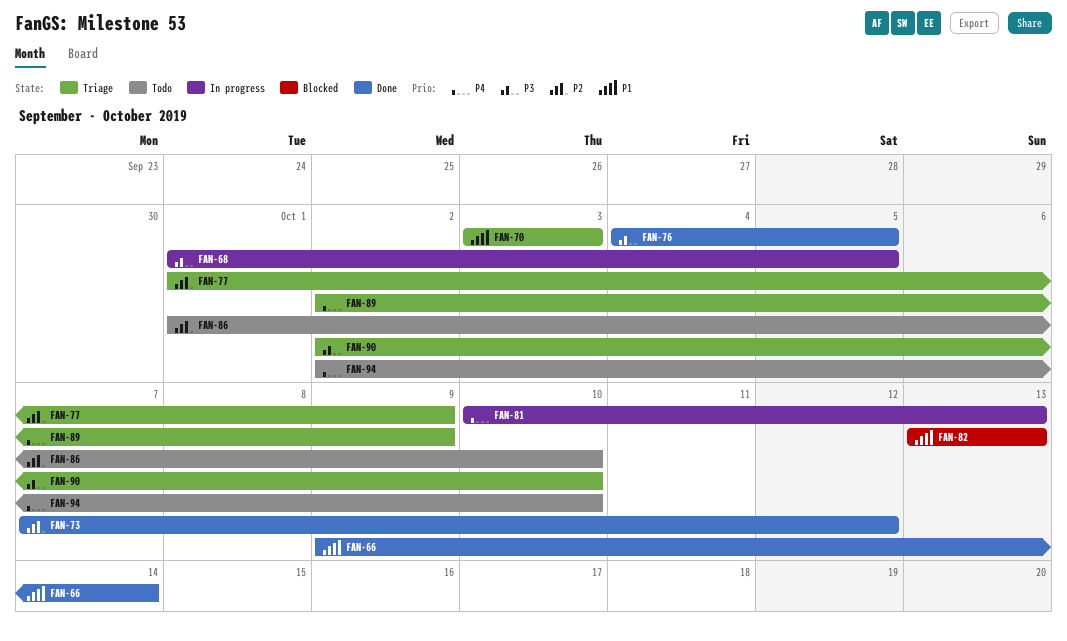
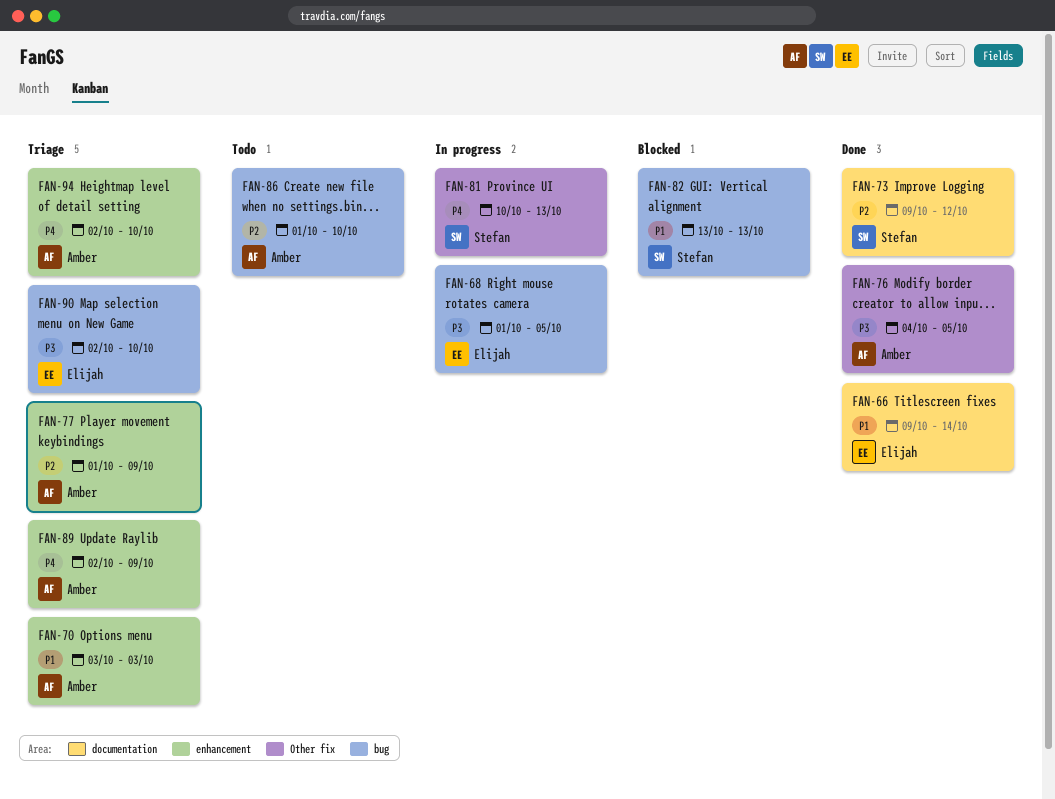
FAN-73, start: Oct 7 -> Oct 9
FAN-94, status: Todo -> Triage

